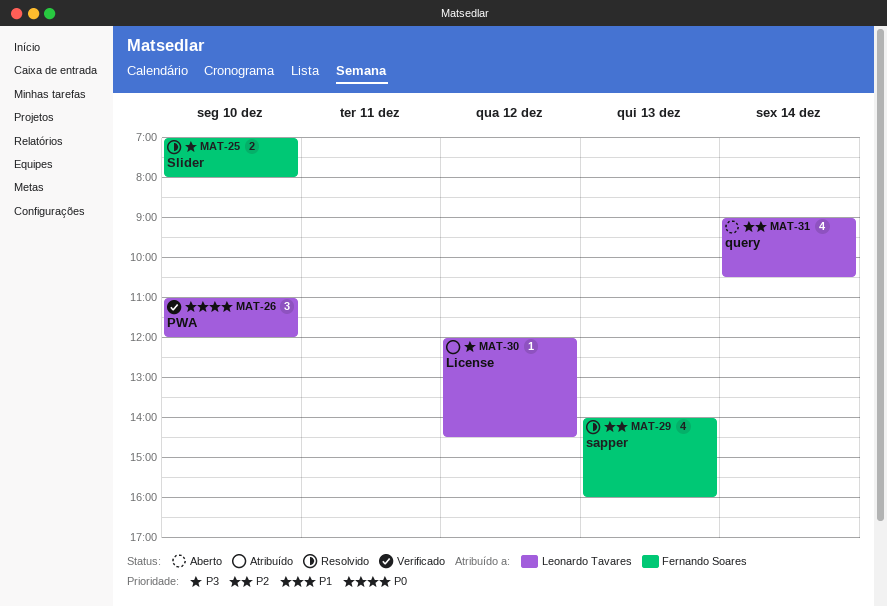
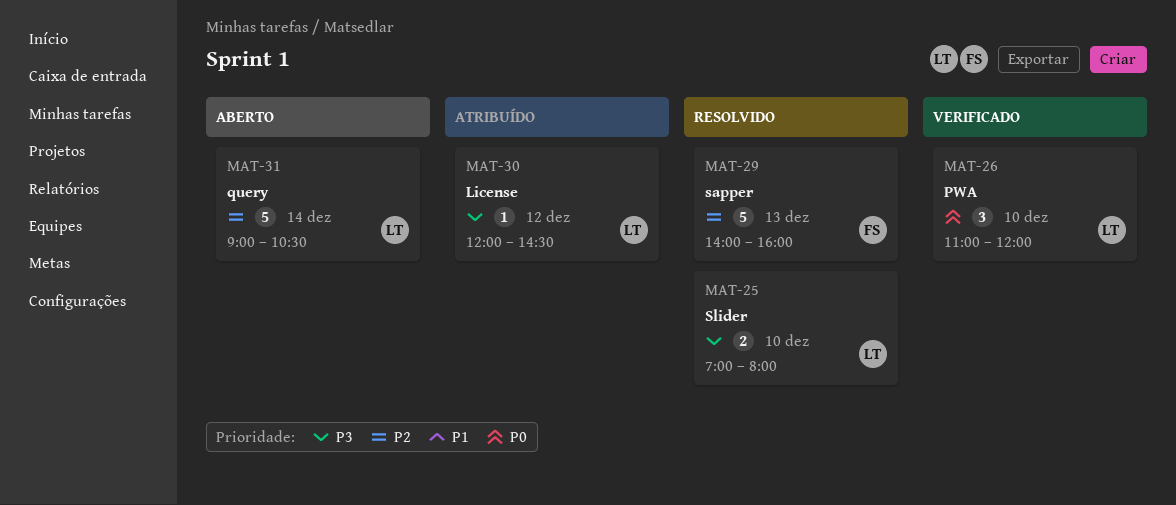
MAT-25, owner: Fernando Soares -> Leonardo Tavares
MAT-29, estimate: 4 -> 5
MAT-31, estimate: 4 -> 5

